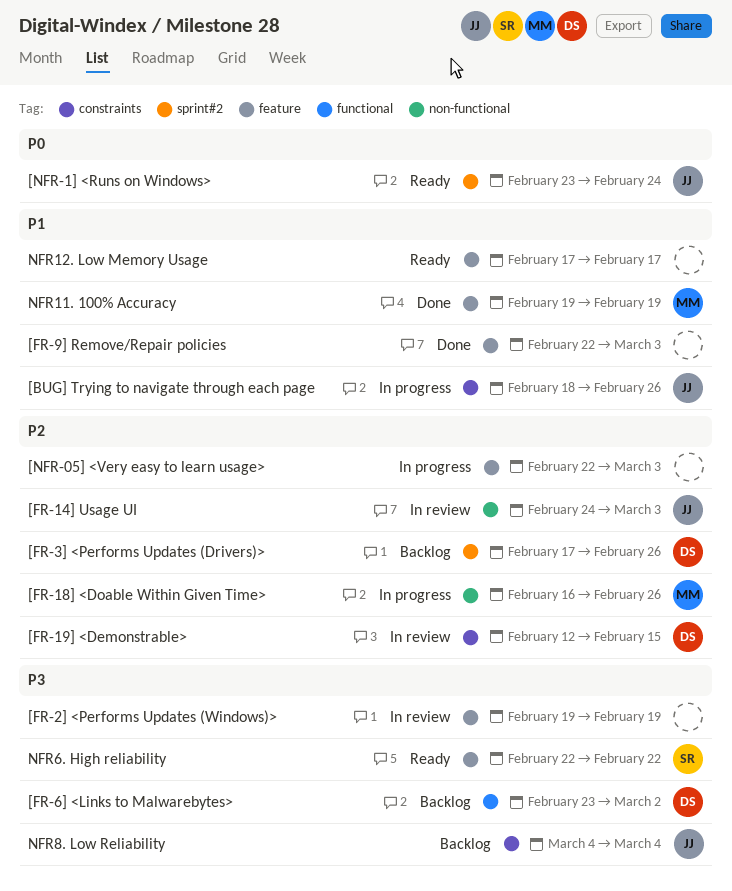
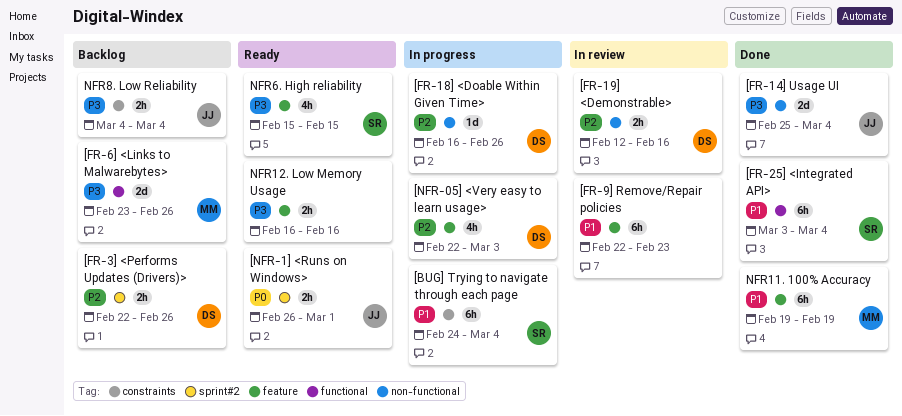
[BUG] Trying to navigate through each page, owner: JJ -> SR
[BUG] Trying to navigate through each page, start: Feb 18 -> Feb 24
[BUG] Trying to navigate through each page, due: Feb 26 -> Mar 4
[FR-14] Usage UI, status: In review -> Done
[FR-14] Usage UI, priority: P2 -> P3
[FR-14] Usage UI, start: Feb 24 -> Feb 25
[FR-14] Usage UI, due: Mar 3 -> Mar 4
[FR-18] <Doable Within Given Time>, owner: MM -> DS
[FR-19] <Demonstrable>, label: constraints -> non-functional
[FR-19] <Demonstrable>, due: Feb 15 -> Feb 16
[FR-25] <Integrated API>: none -> present
[FR-2] <Performs Updates (Windows)>: present -> none
[FR-3] <Performs Updates (Drivers)>, start: Feb 17 -> Feb 22
[FR-6] <Links to Malwarebytes>, owner: DS -> MM
[FR-6] <Links to Malwarebytes>, due: Mar 2 -> Feb 26
[FR-9] Remove/Repair policies, status: Done -> In review
[FR-9] Remove/Repair policies, due: Mar 3 -> Feb 23
[NFR-05] <Very easy to learn usage>, owner: none -> DS
[NFR-1] <Runs on Windows>, start: Feb 23 -> Feb 26
[NFR-1] <Runs on Windows>, due: Feb 24 -> Mar 1
NFR12. Low Memory Usage, priority: P1 -> P3
NFR12. Low Memory Usage, start: Feb 17 -> Feb 16
NFR12. Low Memory Usage, due: Feb 17 -> Feb 16
NFR6. High reliability, start: Feb 22 -> Feb 15
NFR6. High reliability, due: Feb 22 -> Feb 15

